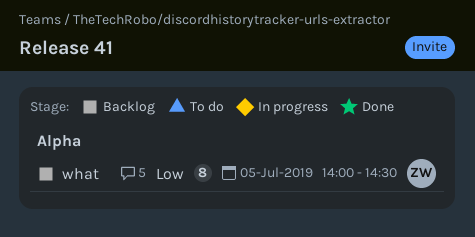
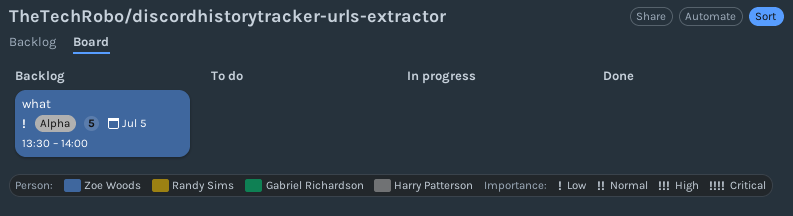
what, estimate: 8 -> 5
what, begins: 14:00 -> 13:30
what, ends: 14:30 -> 14:00

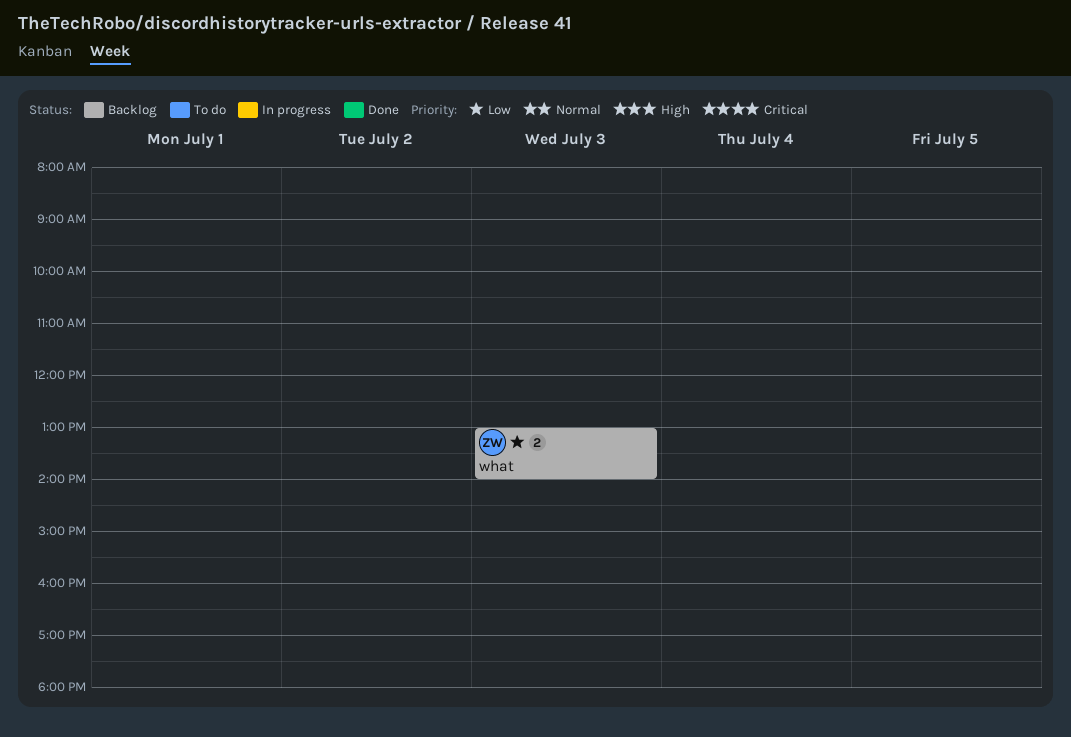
what, estimate: 5 -> 2
what, day: Jul 5 -> Jul 3
what, begins: 13:30 -> 13:00

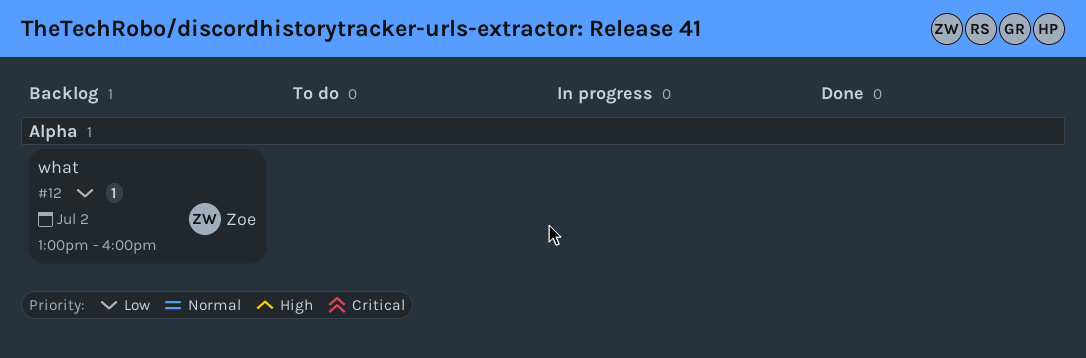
what, estimate: 2 -> 1
what, day: Jul 3 -> Jul 2
what, ends: 14:00 -> 16:00

